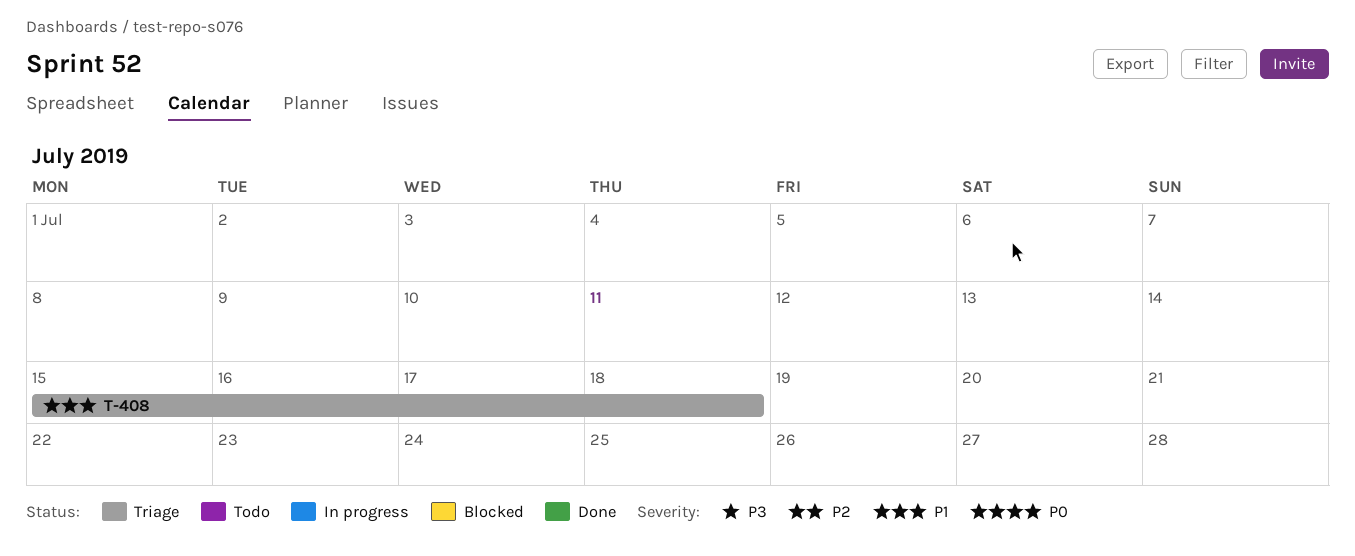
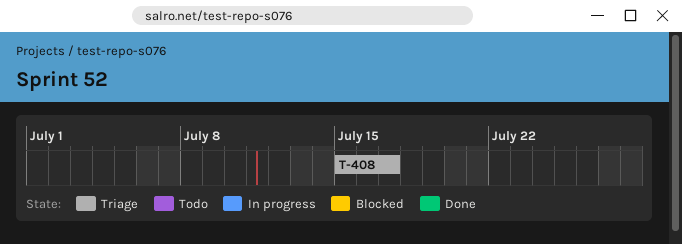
T-408, due: Jul 18 -> Jul 17

